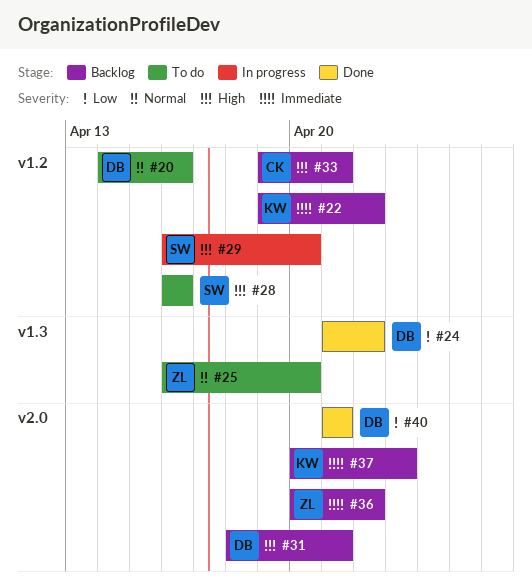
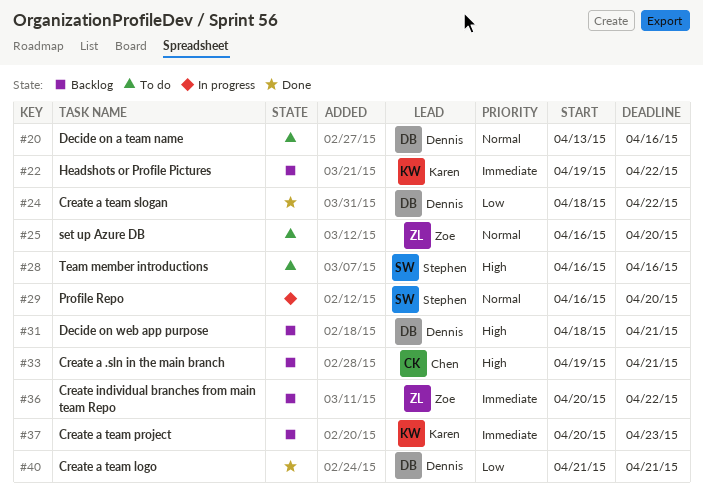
#20, start: Apr 14 -> Apr 13
#24, start: Apr 21 -> Apr 18
#29, priority: High -> Normal

